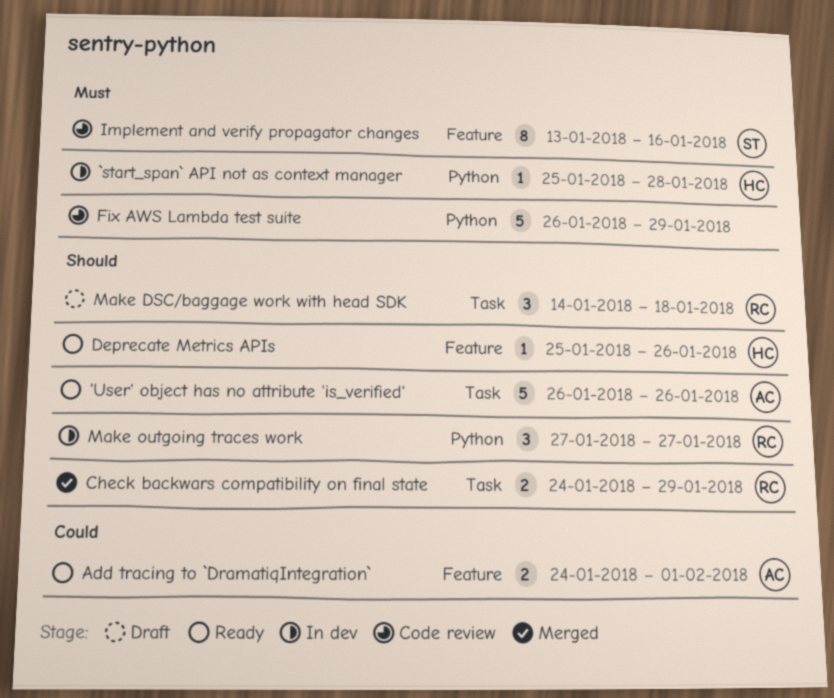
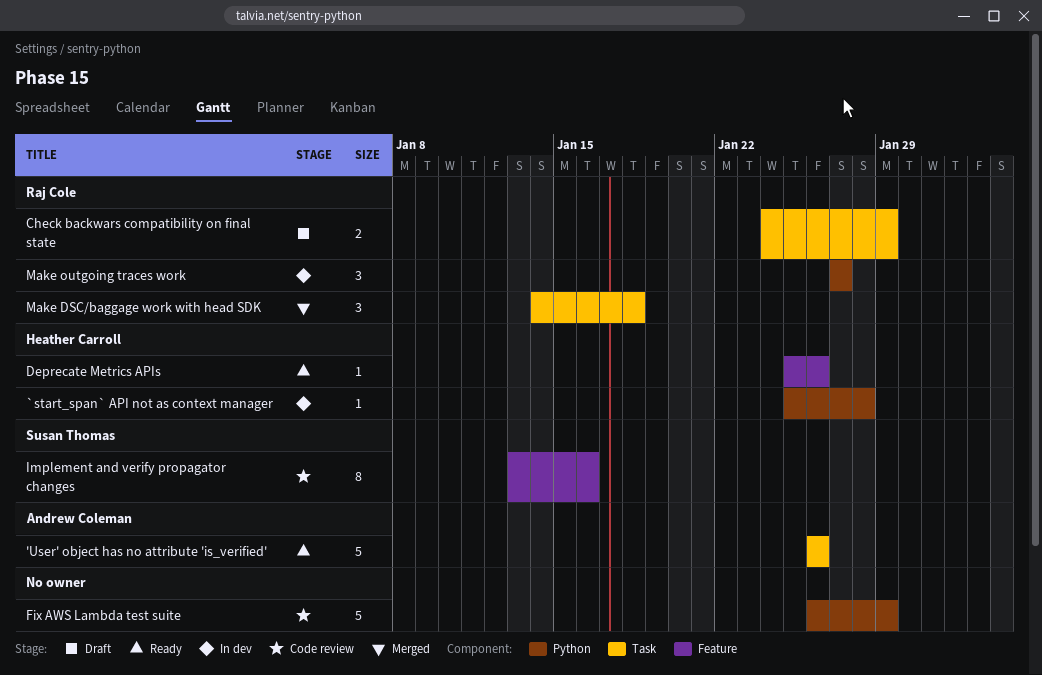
Add tracing to `DramatiqIntegration`: present -> none
Check backwars compatibility on final state, status: Merged -> Draft
Make DSC/baggage work with head SDK, status: Draft -> Merged

